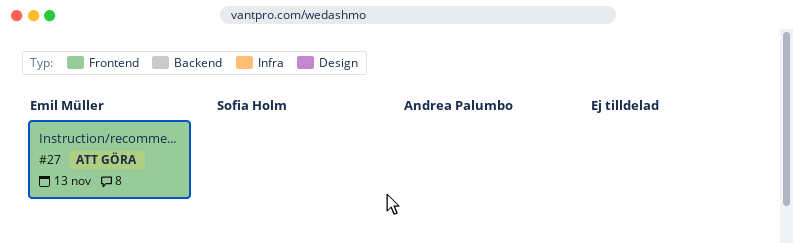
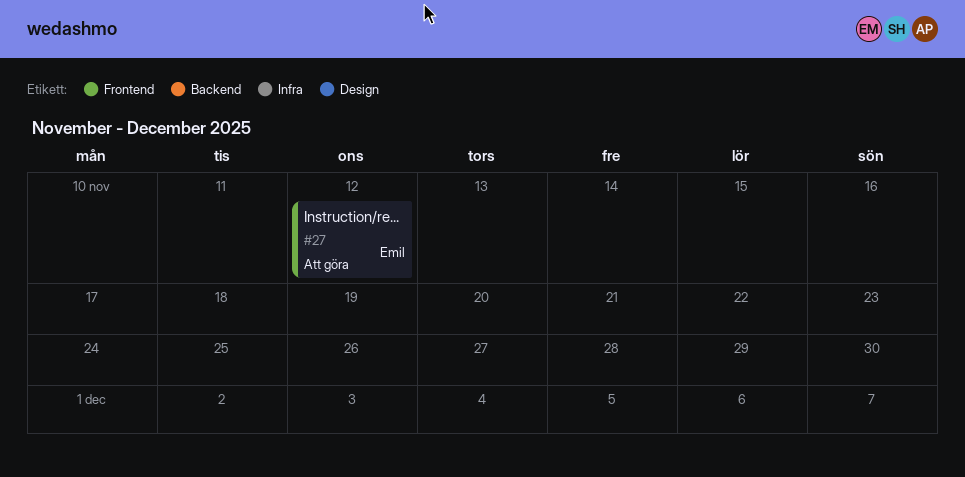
#27, due: Nov 13 -> Nov 12

